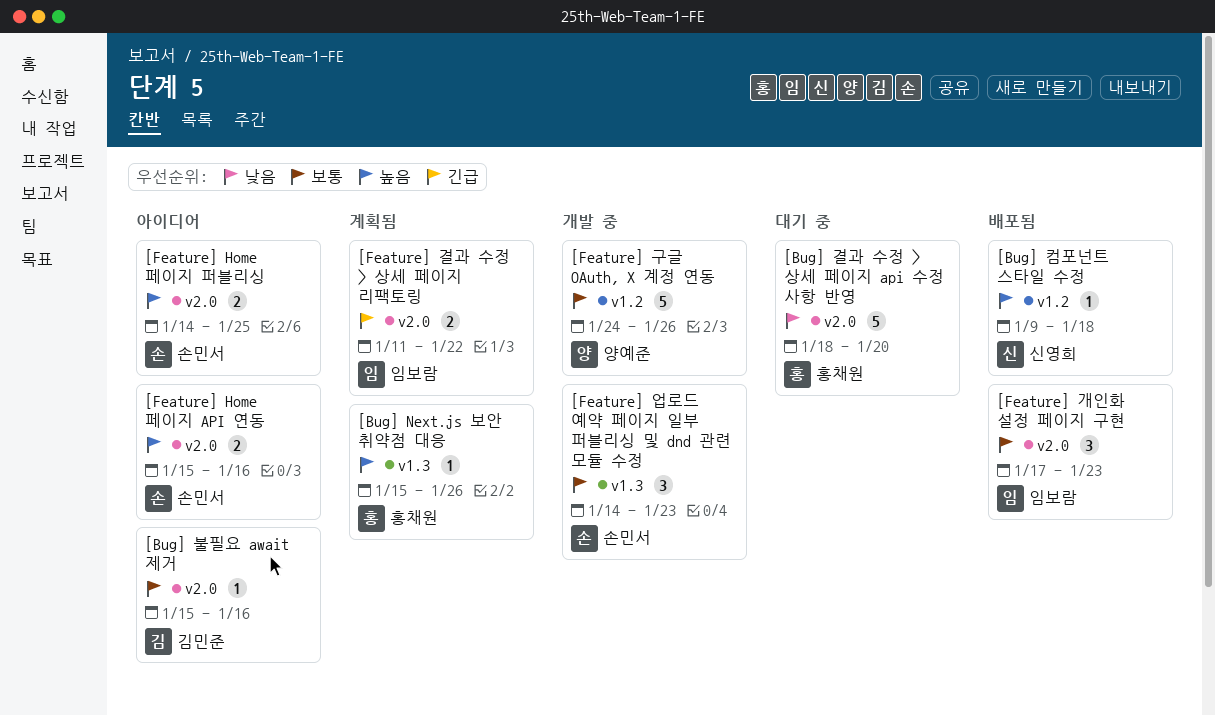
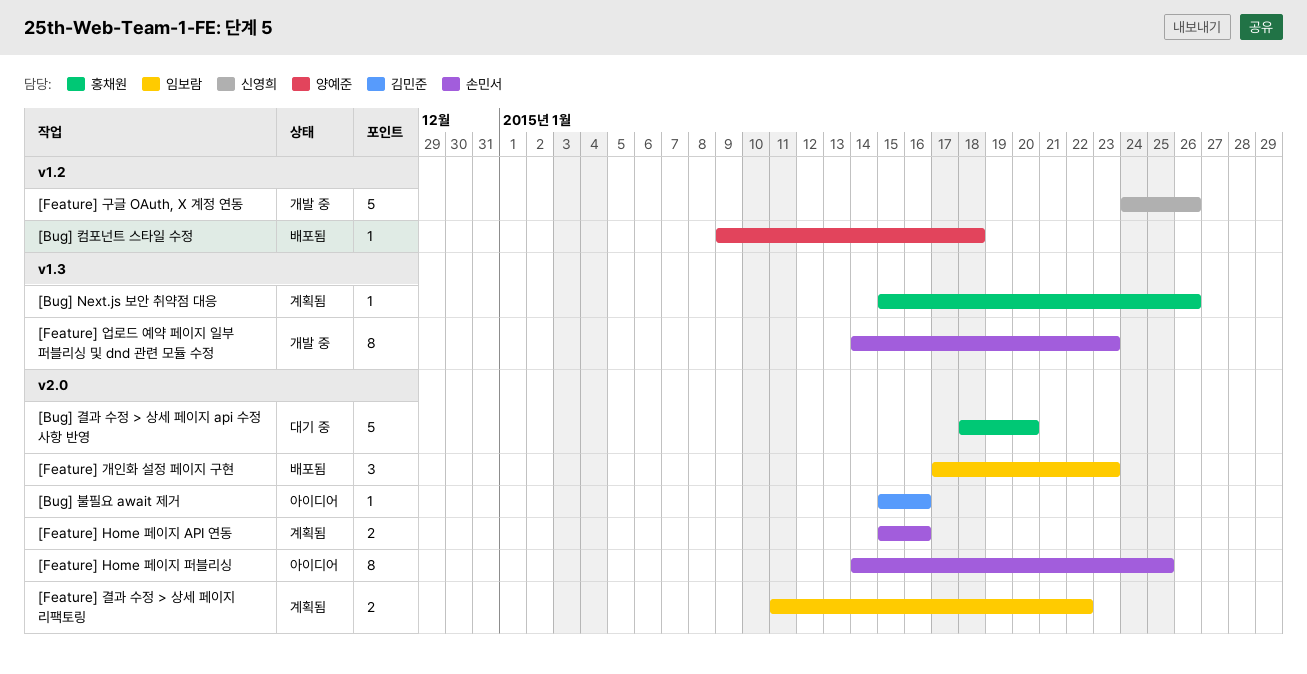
[Bug] 컴포넌트 스타일 수정, owner: 신영희 -> 양예준
[Feature] Home 페이지 API 연동, status: 아이디어 -> 계획됨
[Feature] Home 페이지 퍼블리싱, estimate: 2 -> 8
[Feature] 구글 OAuth, X 계정 연동, owner: 양예준 -> 신영희
[Feature] 업로드 예약 페이지 일부 퍼블리싱 및 dnd 관련 모듈 수정, estimate: 3 -> 8

